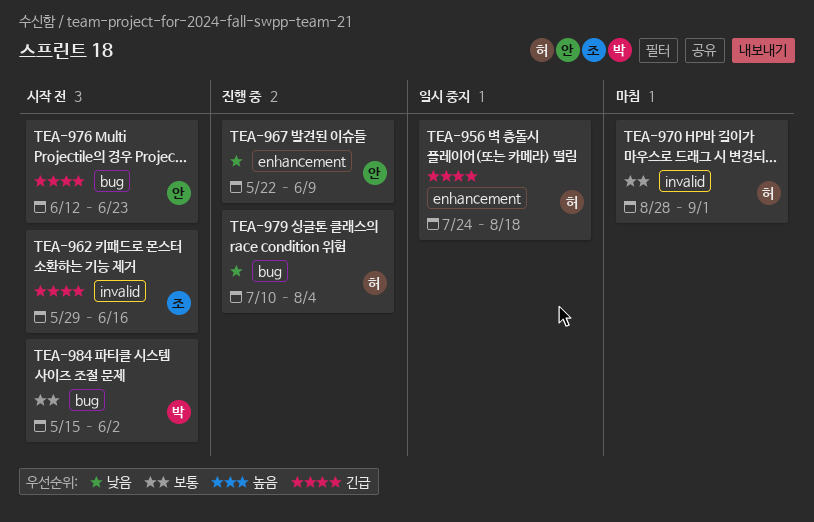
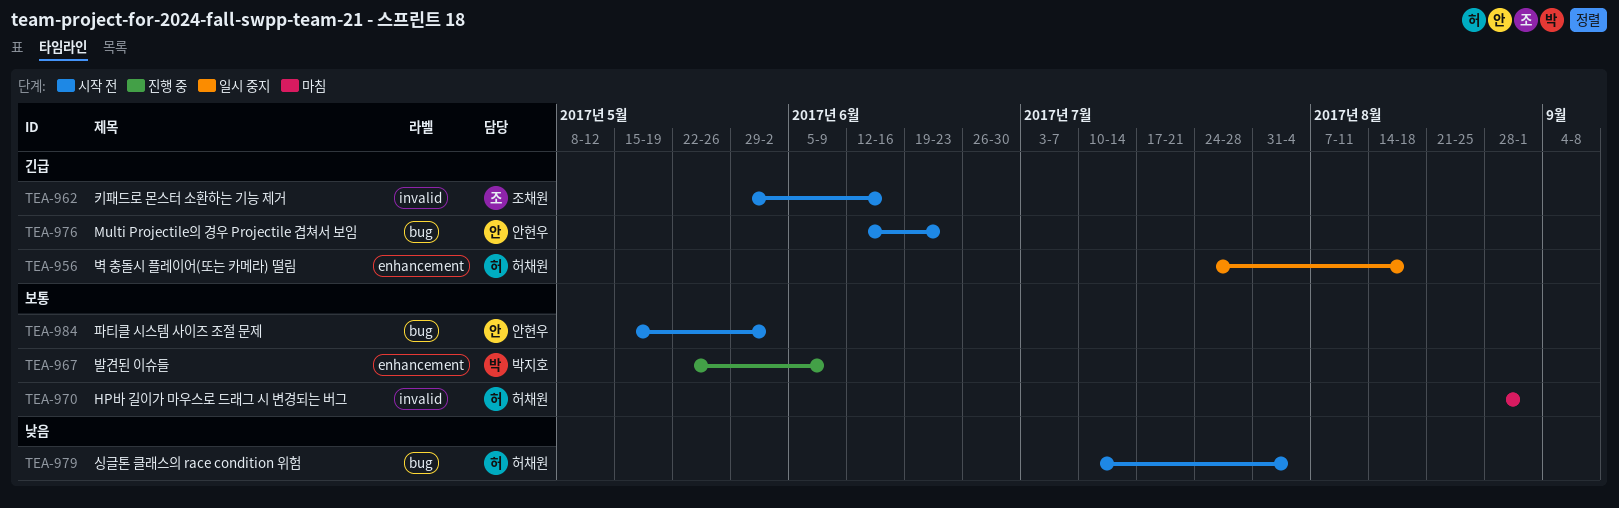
TEA-967, owner: 안현우 -> 박지호
TEA-967, priority: 낮음 -> 보통
TEA-979, status: 진행 중 -> 시작 전
TEA-984, owner: 박지호 -> 안현우

